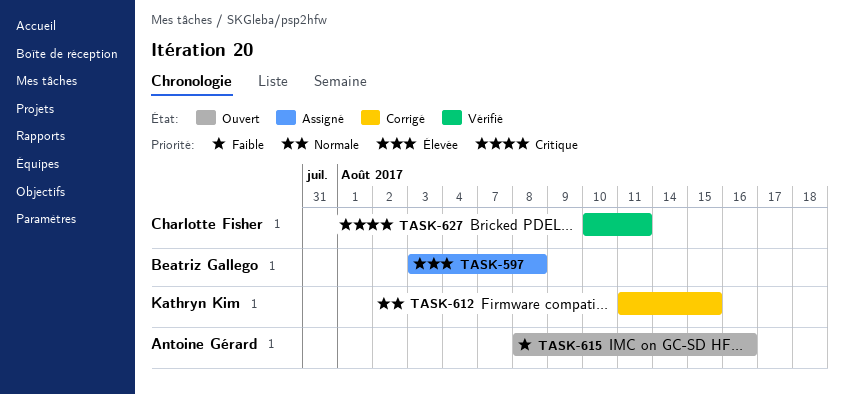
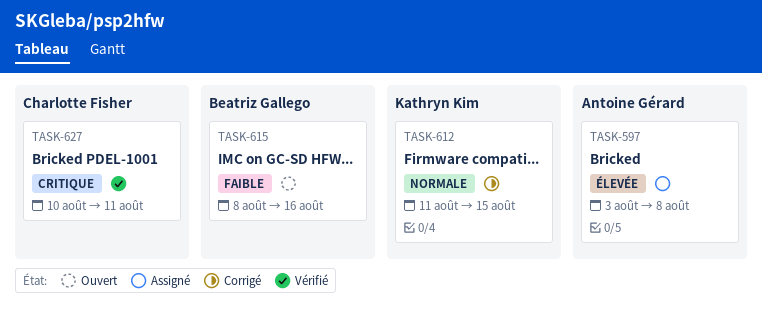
TASK-597, owner: Beatriz Gallego -> Antoine Gérard
TASK-615, owner: Antoine Gérard -> Beatriz Gallego

